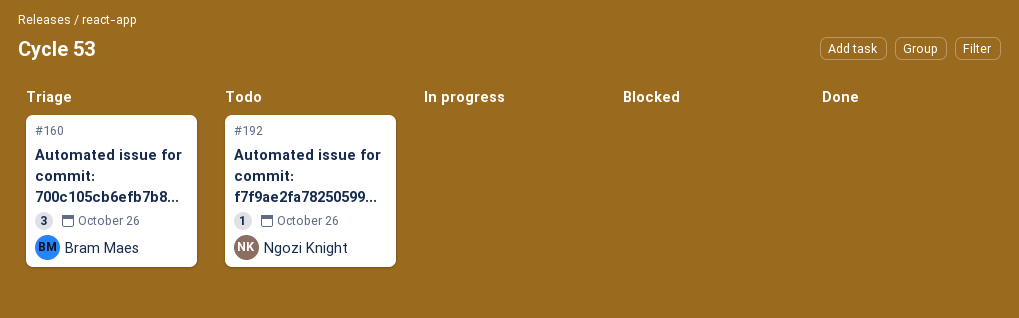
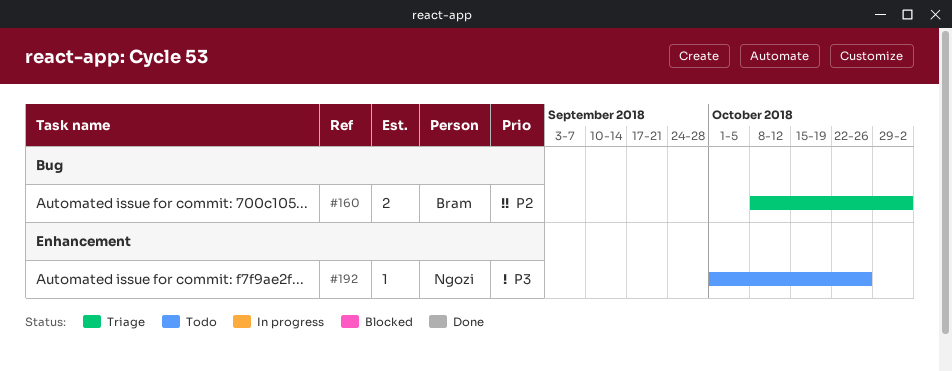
#160, estimate: 3 -> 2
#160, due: Oct 26 -> Nov 2

